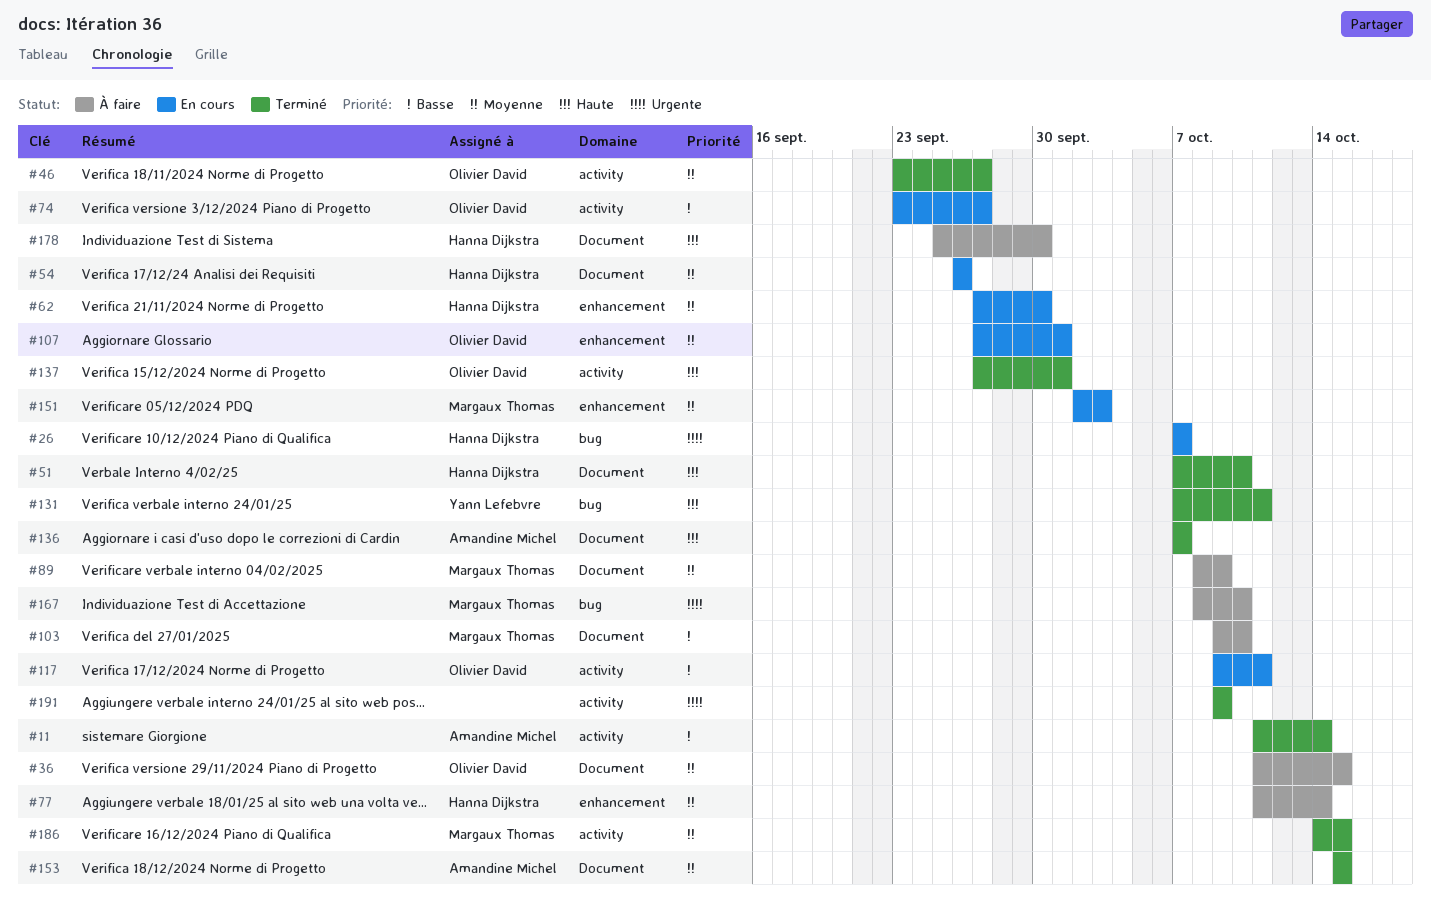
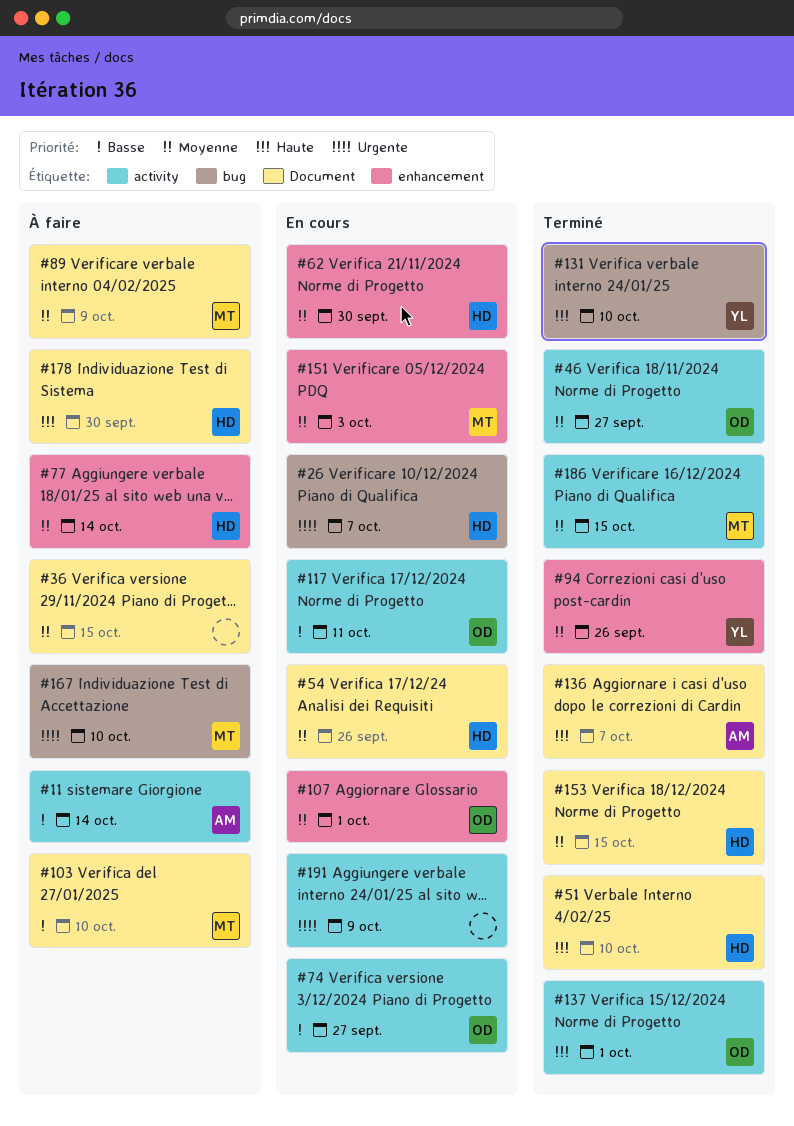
#11, status: Terminé -> À faire
#36, owner: Olivier David -> none
#94: none -> present
#131, due: Oct 11 -> Oct 10
#153, owner: Amandine Michel -> Hanna Dijkstra
#191, status: Terminé -> En cours

